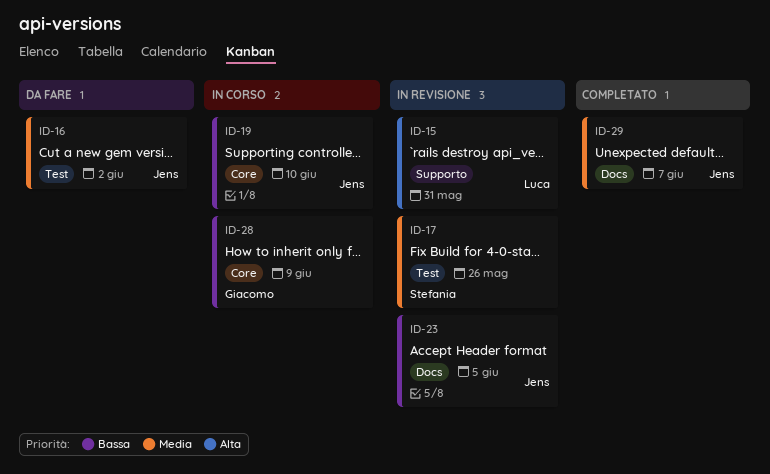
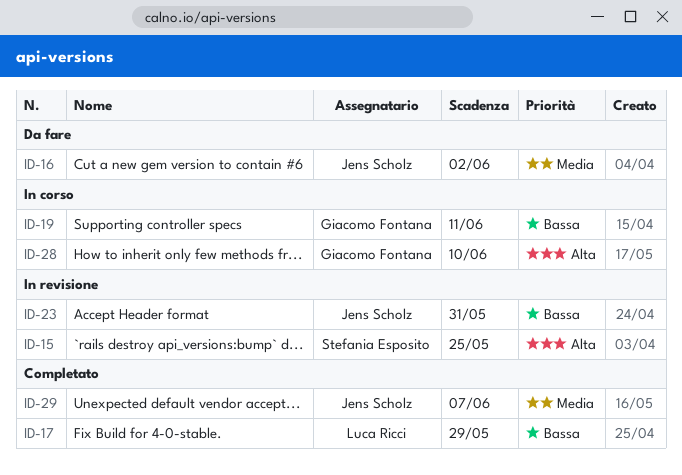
ID-15, owner: Luca Ricci -> Stefania Esposito
ID-15, due: May 31 -> May 25
ID-17, status: In revisione -> Completato
ID-17, owner: Stefania Esposito -> Luca Ricci
ID-17, priority: Media -> Bassa
ID-17, due: May 26 -> May 29
ID-19, owner: Jens Scholz -> Giacomo Fontana
ID-19, due: Jun 10 -> Jun 11
ID-23, due: Jun 5 -> May 31
ID-28, priority: Bassa -> Alta
ID-28, due: Jun 9 -> Jun 10

